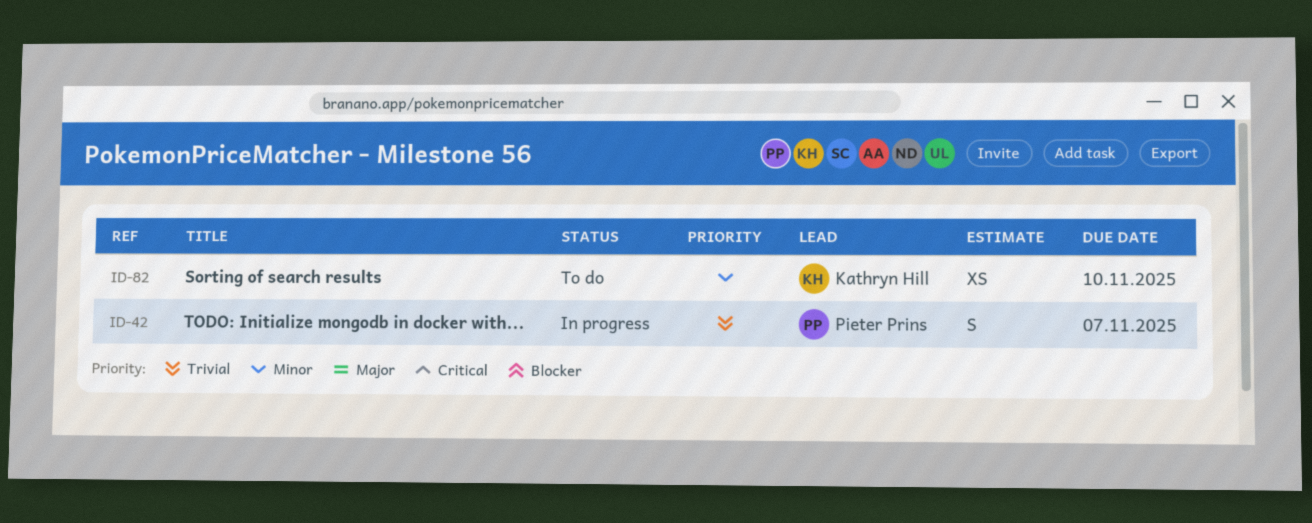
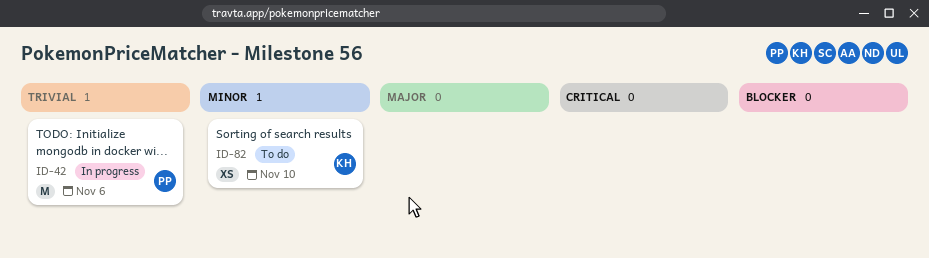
ID-42, estimate: S -> M
ID-42, due: Nov 7 -> Nov 6

